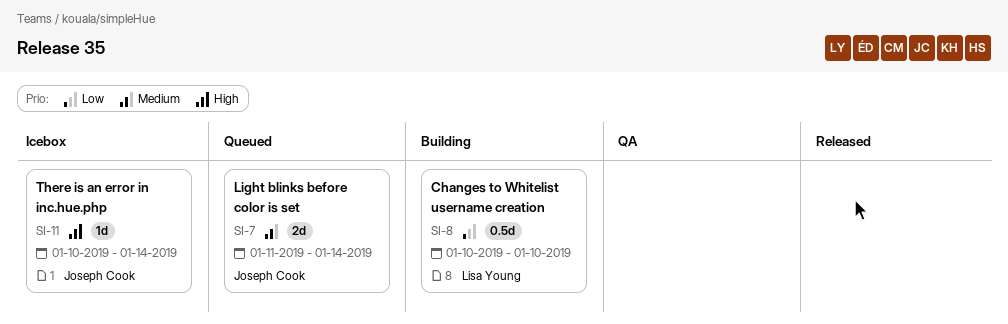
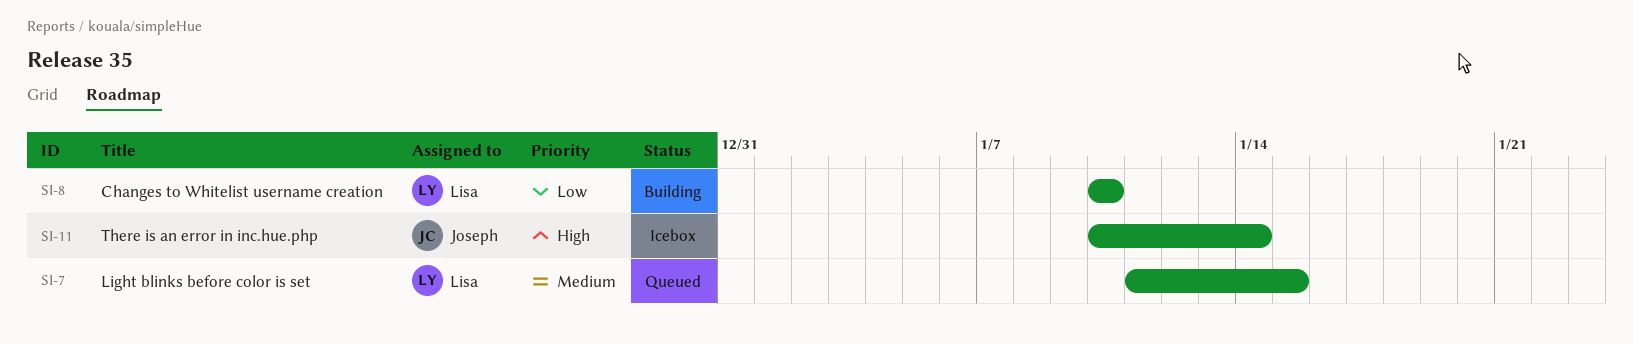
SI-7, owner: Joseph Cook -> Lisa Young
SI-7, due: Jan 14 -> Jan 15

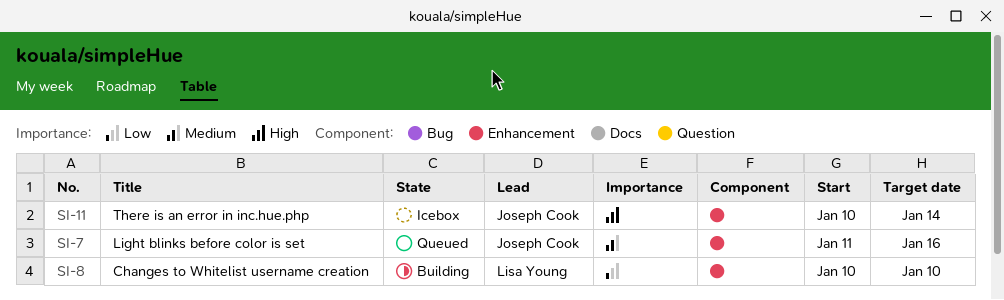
SI-7, owner: Lisa Young -> Joseph Cook
SI-7, due: Jan 15 -> Jan 16

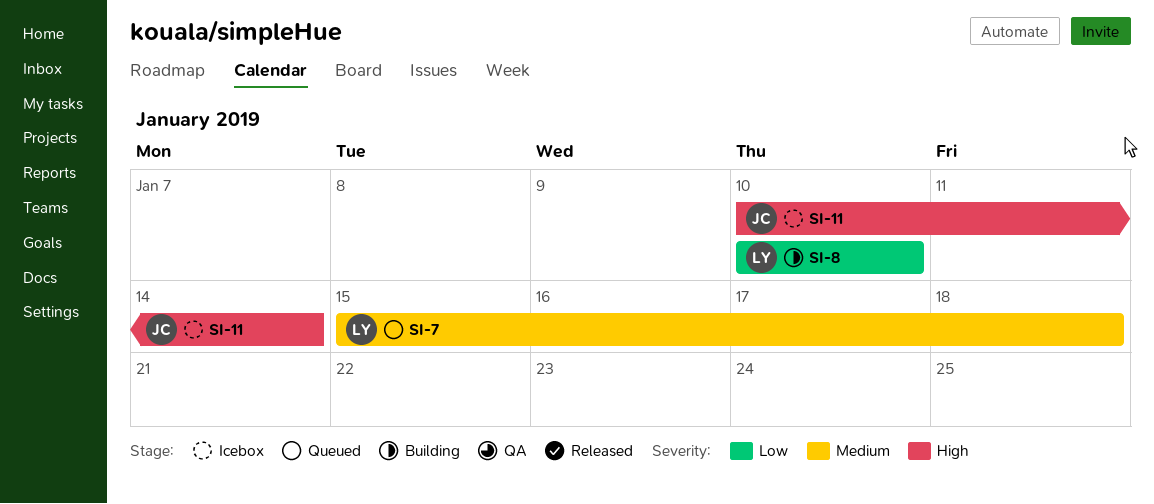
SI-7, owner: Joseph Cook -> Lisa Young
SI-7, start: Jan 11 -> Jan 15
SI-7, due: Jan 16 -> Jan 18

